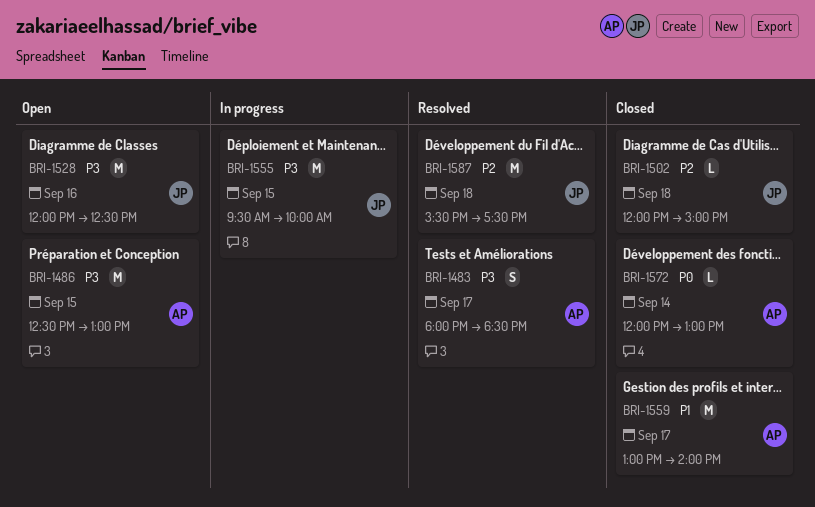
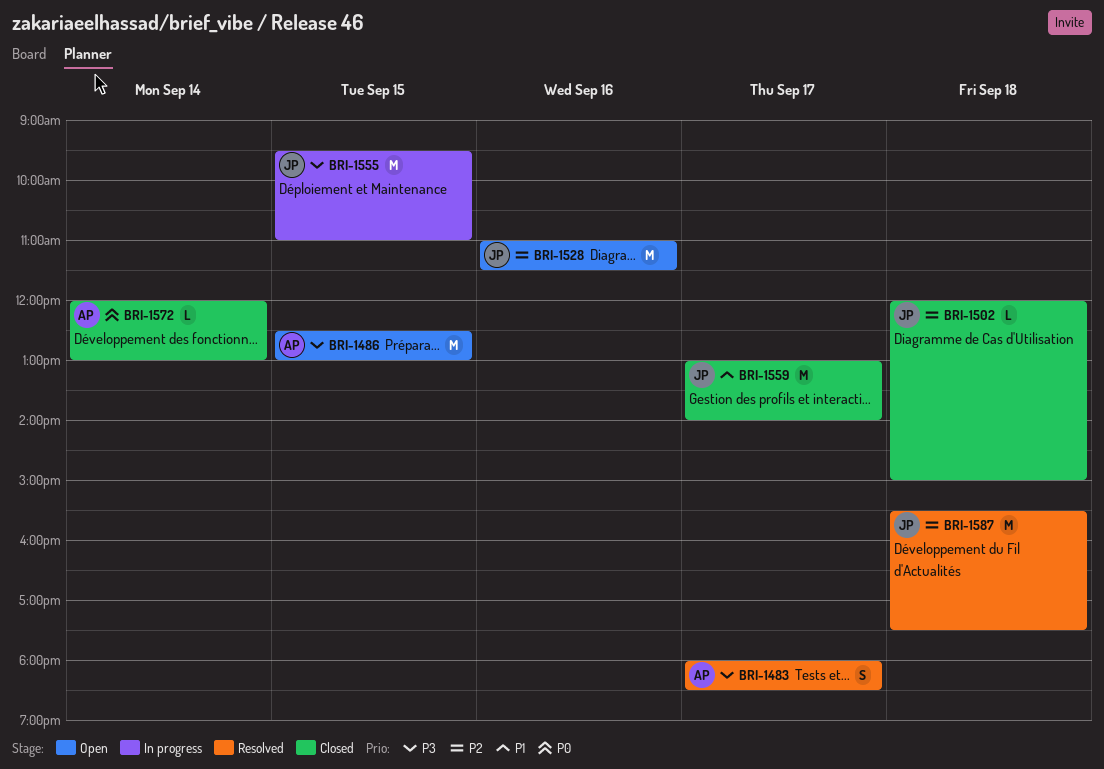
BRI-1528, priority: P3 -> P2
BRI-1528, begins: 12:00 -> 11:00
BRI-1528, ends: 12:30 -> 11:30
BRI-1555, ends: 10:00 -> 11:00
BRI-1559, owner: AP -> JP

